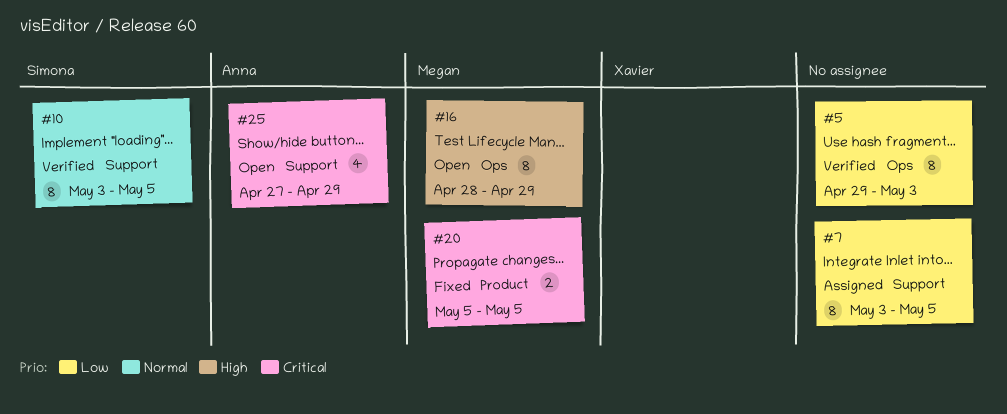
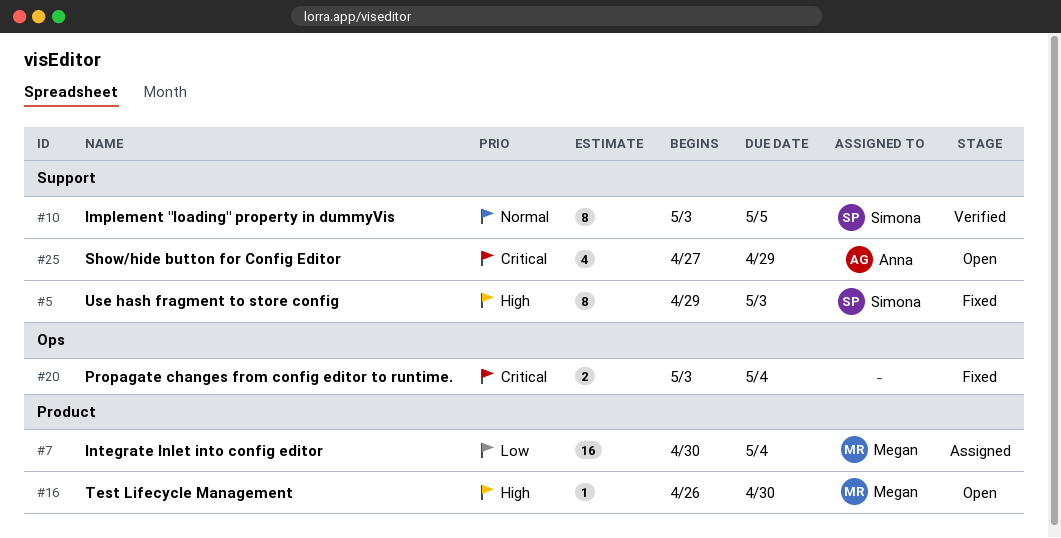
#5, status: Verified -> Fixed
#5, owner: none -> Simona
#5, priority: Low -> High
#5, label: Ops -> Support
#7, owner: none -> Megan
#7, label: Support -> Product
#7, estimate: 8 -> 16
#7, start: May 3 -> Apr 30
#7, due: May 5 -> May 4
#16, label: Ops -> Product
#16, estimate: 8 -> 1
#16, start: Apr 28 -> Apr 26
#16, due: Apr 29 -> Apr 30
#20, owner: Megan -> none
#20, label: Product -> Ops
#20, start: May 5 -> May 3
#20, due: May 5 -> May 4

